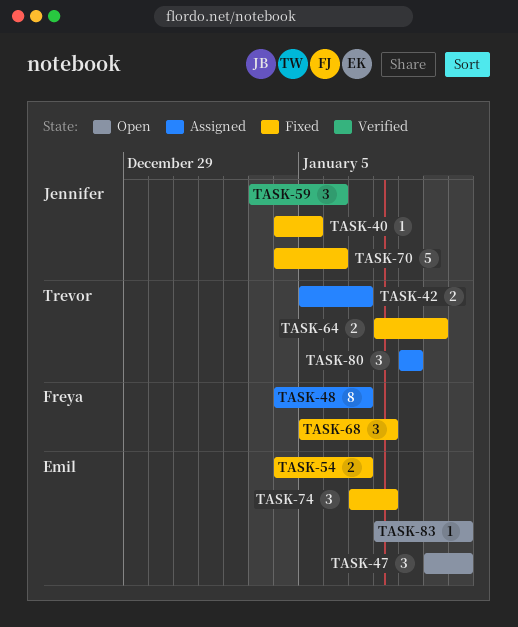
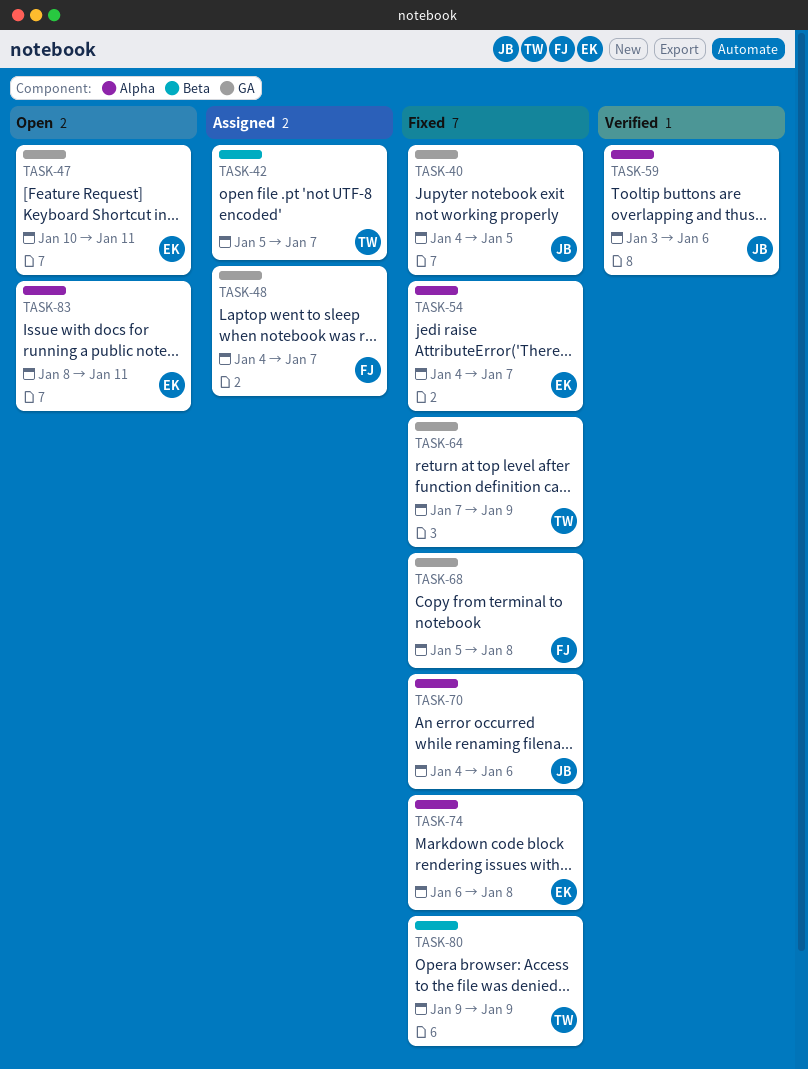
TASK-64, start: Jan 8 -> Jan 7
TASK-64, due: Jan 10 -> Jan 9
TASK-74, start: Jan 7 -> Jan 6
TASK-80, status: Assigned -> Fixed

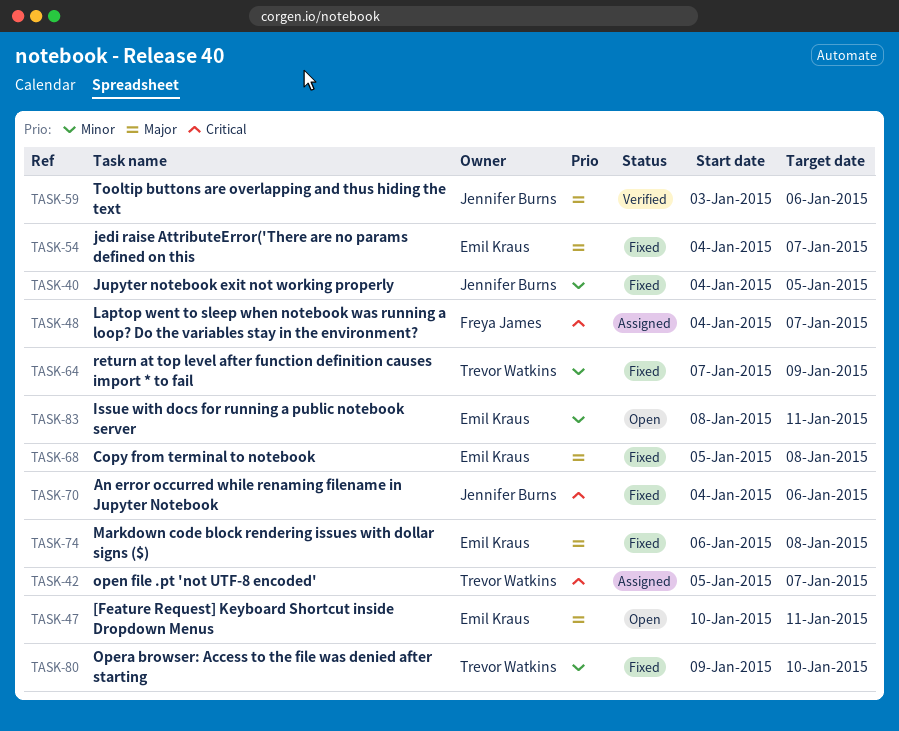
TASK-68, owner: Freya James -> Emil Kraus
TASK-80, due: Jan 9 -> Jan 10

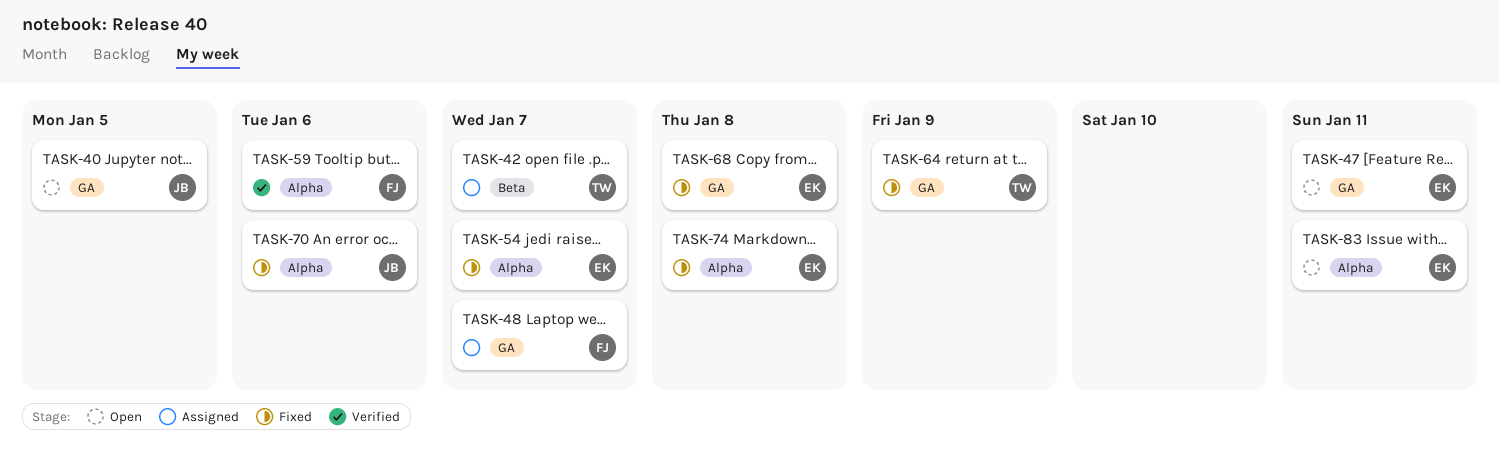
TASK-40, status: Fixed -> Open
TASK-59, owner: Jennifer Burns -> Freya James
TASK-80: present -> none

